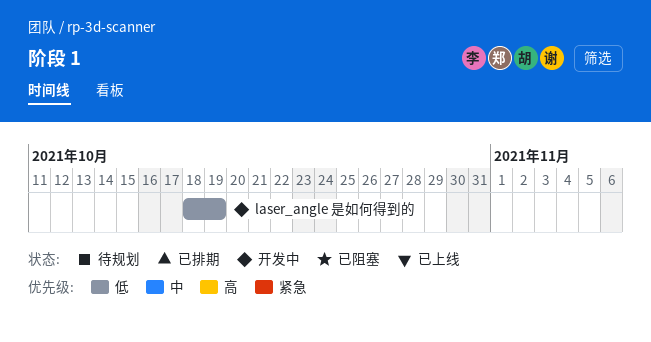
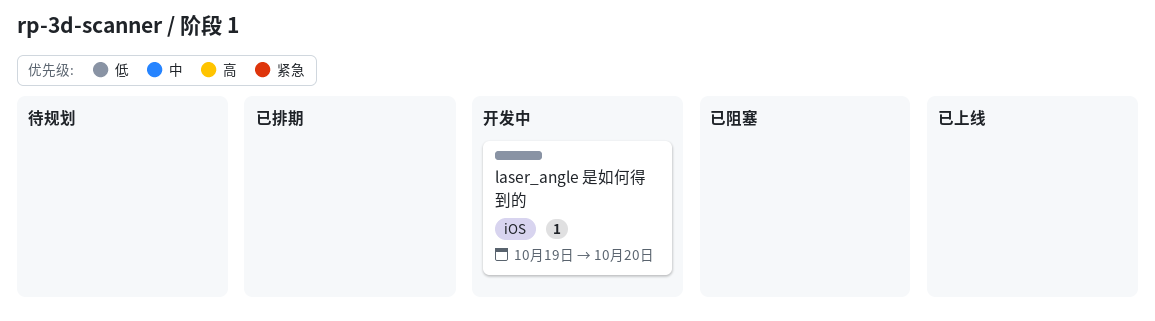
laser_angle 是如何得到的, start: Oct 18 -> Oct 19
laser_angle 是如何得到的, due: Oct 19 -> Oct 20

